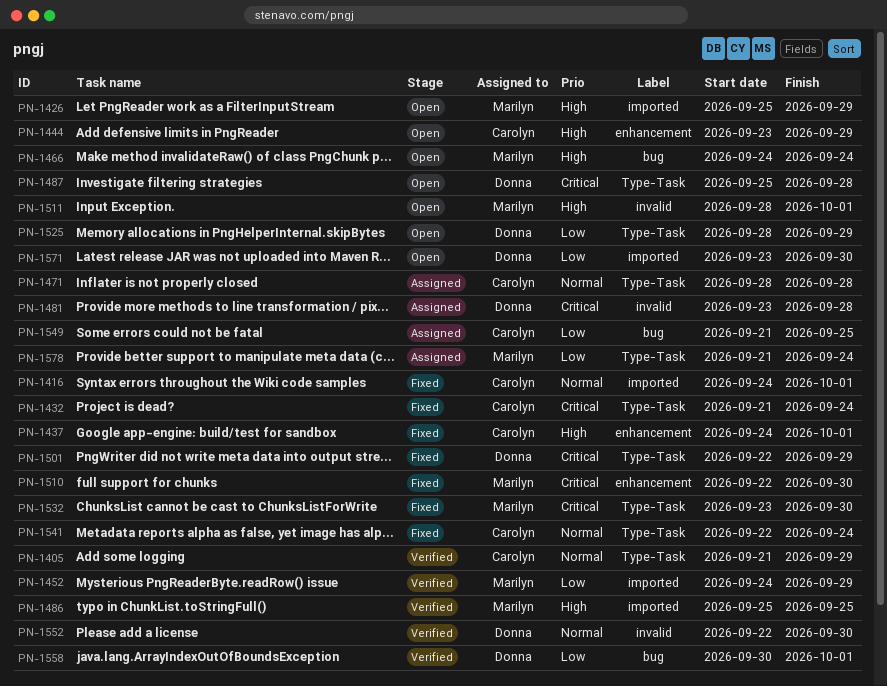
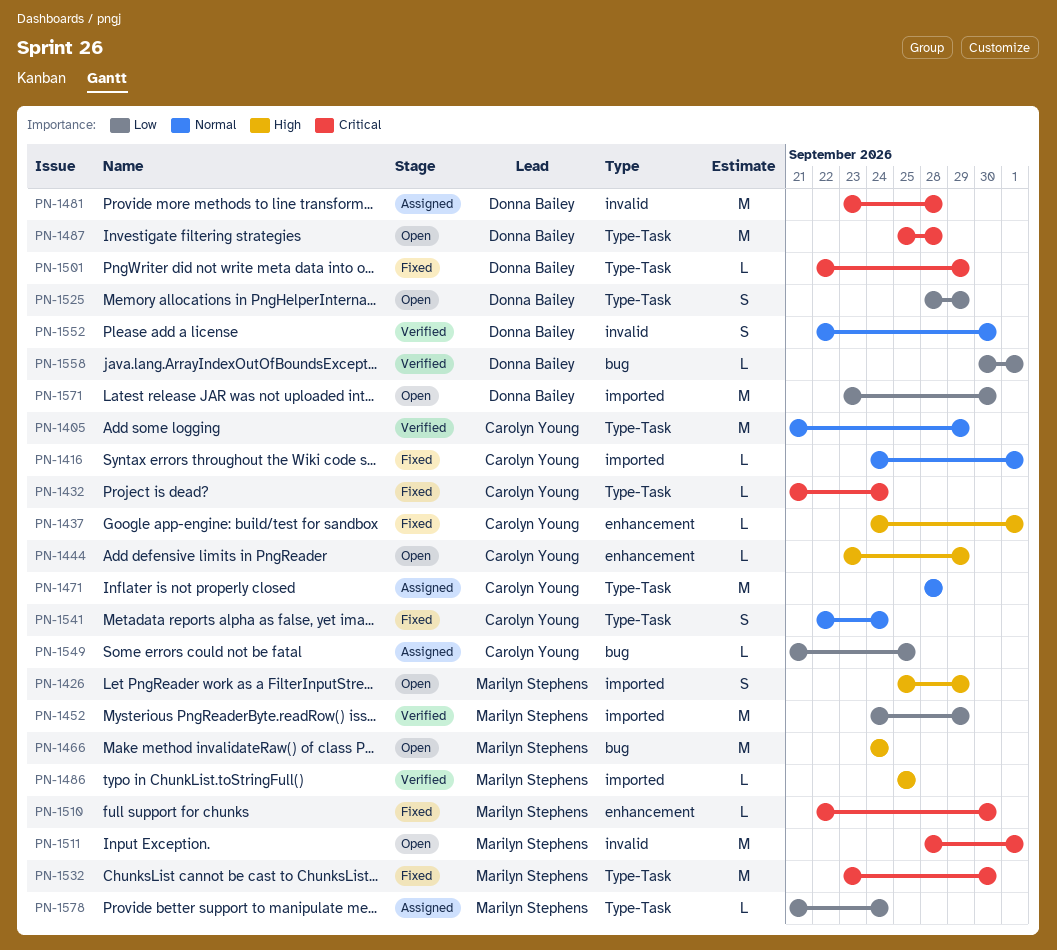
PN-1511, priority: High -> Critical

